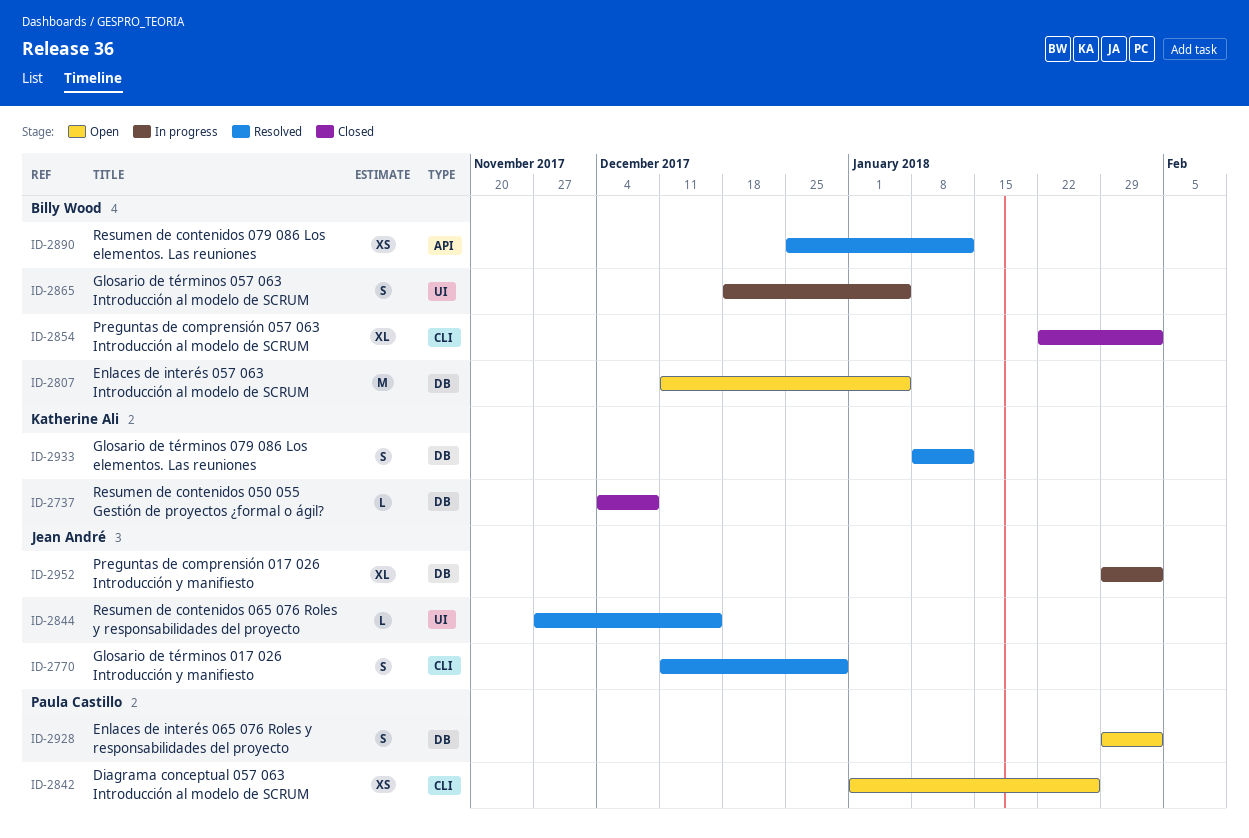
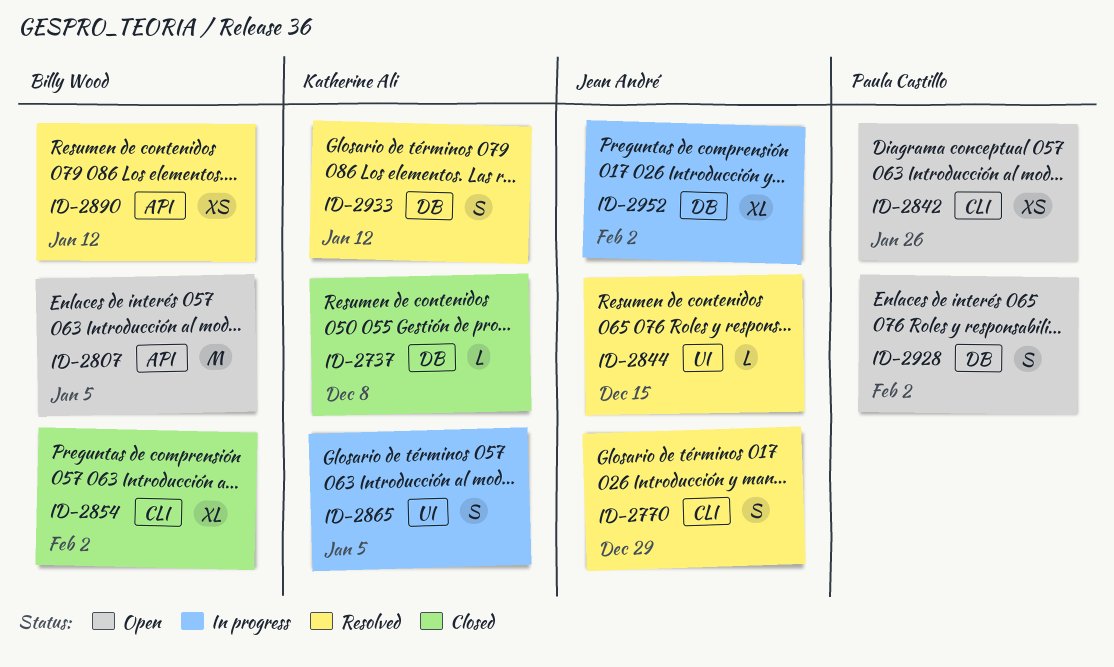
ID-2807, label: DB -> API
ID-2865, owner: Billy Wood -> Katherine Ali

